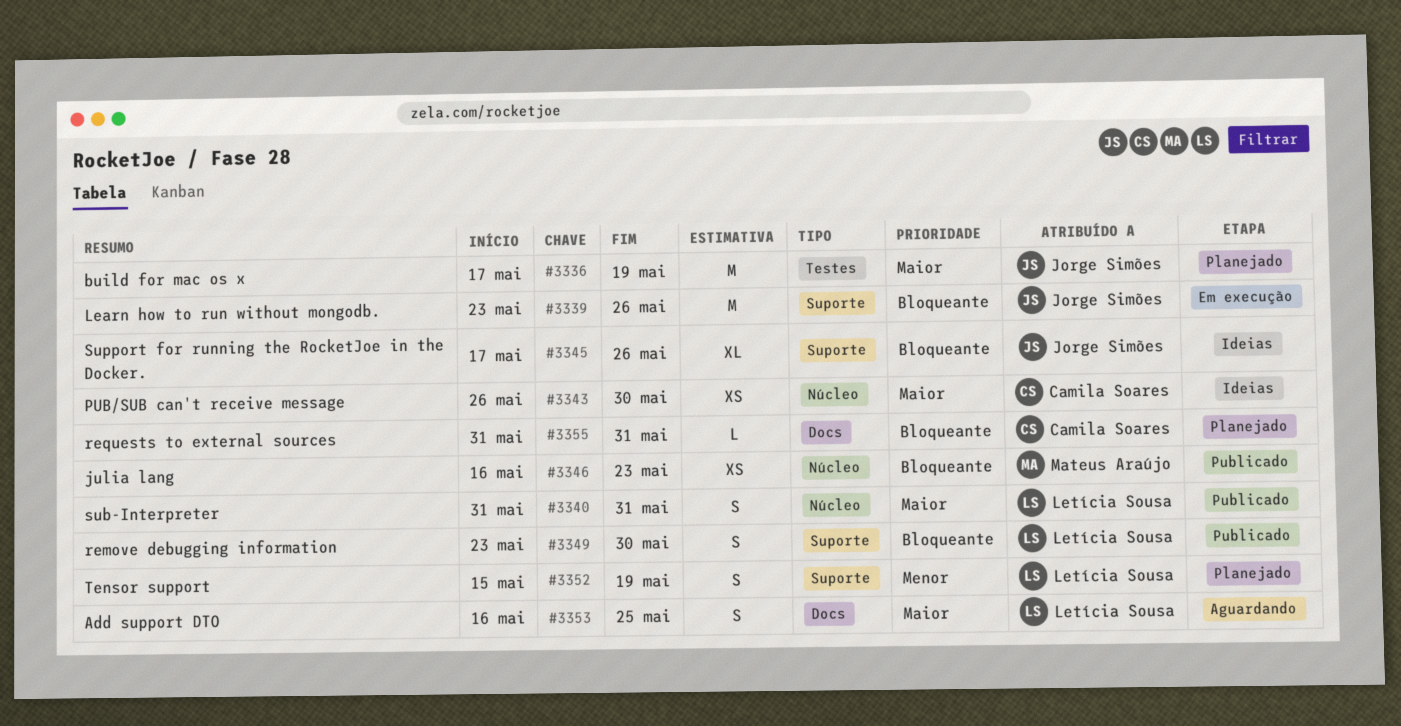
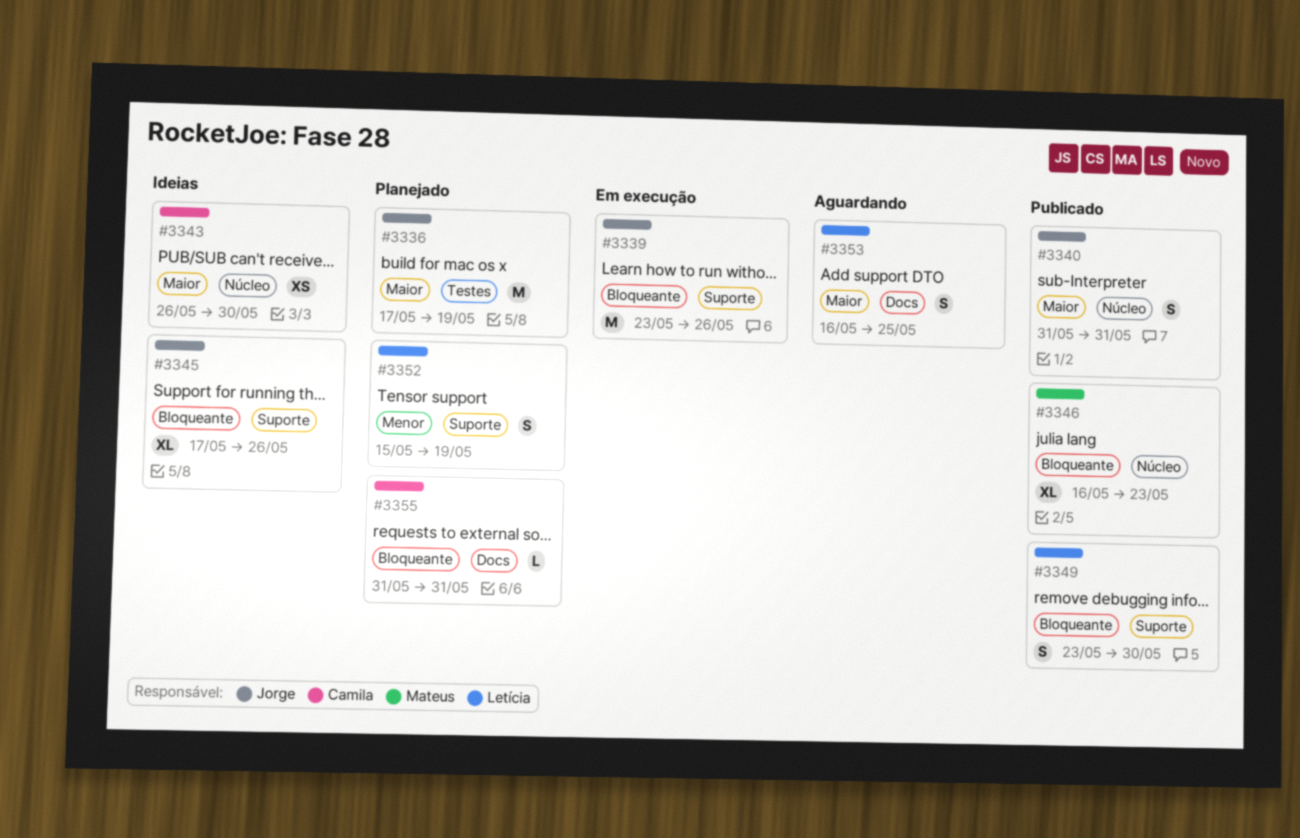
#3340, owner: Letícia Sousa -> Jorge Simões
#3346, estimate: XS -> XL

